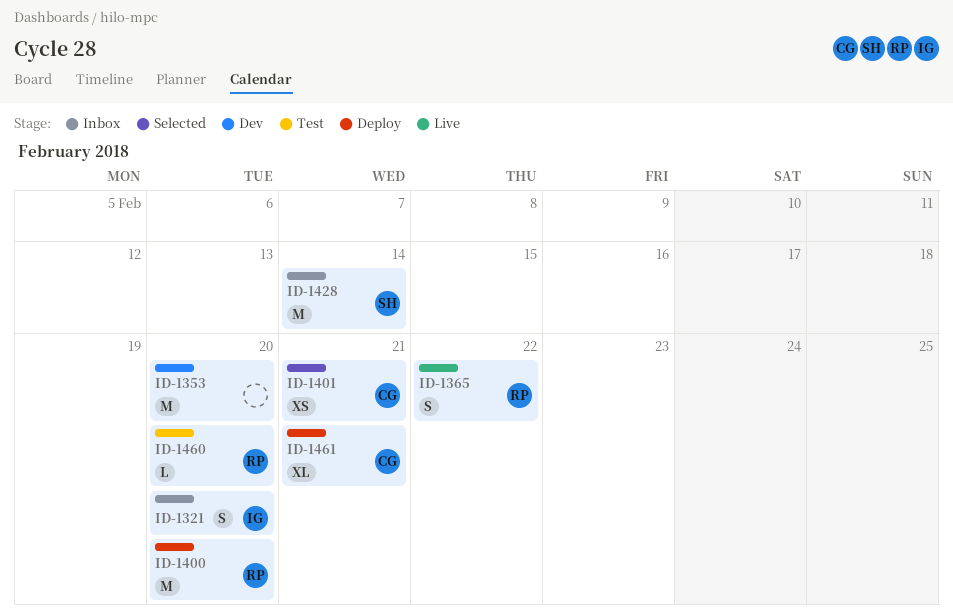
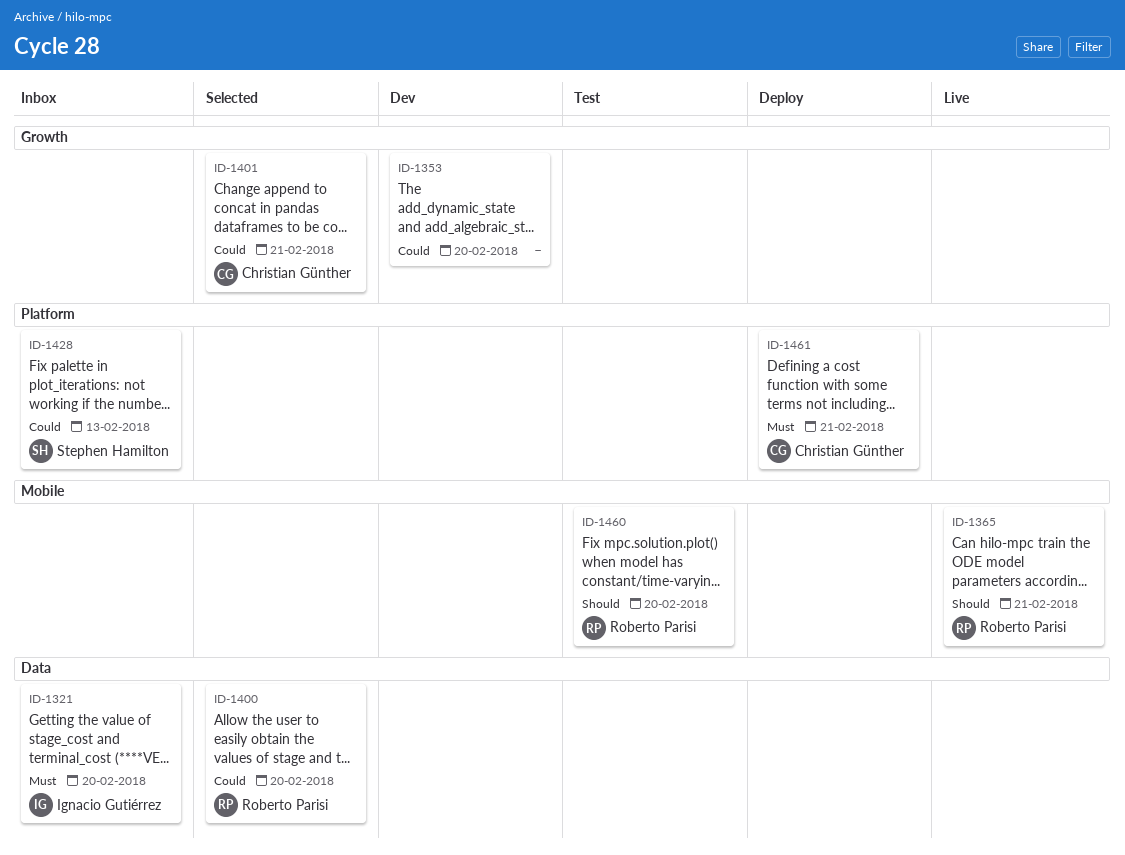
ID-1365, due: Feb 22 -> Feb 21
ID-1400, status: Deploy -> Selected
ID-1428, due: Feb 14 -> Feb 13

